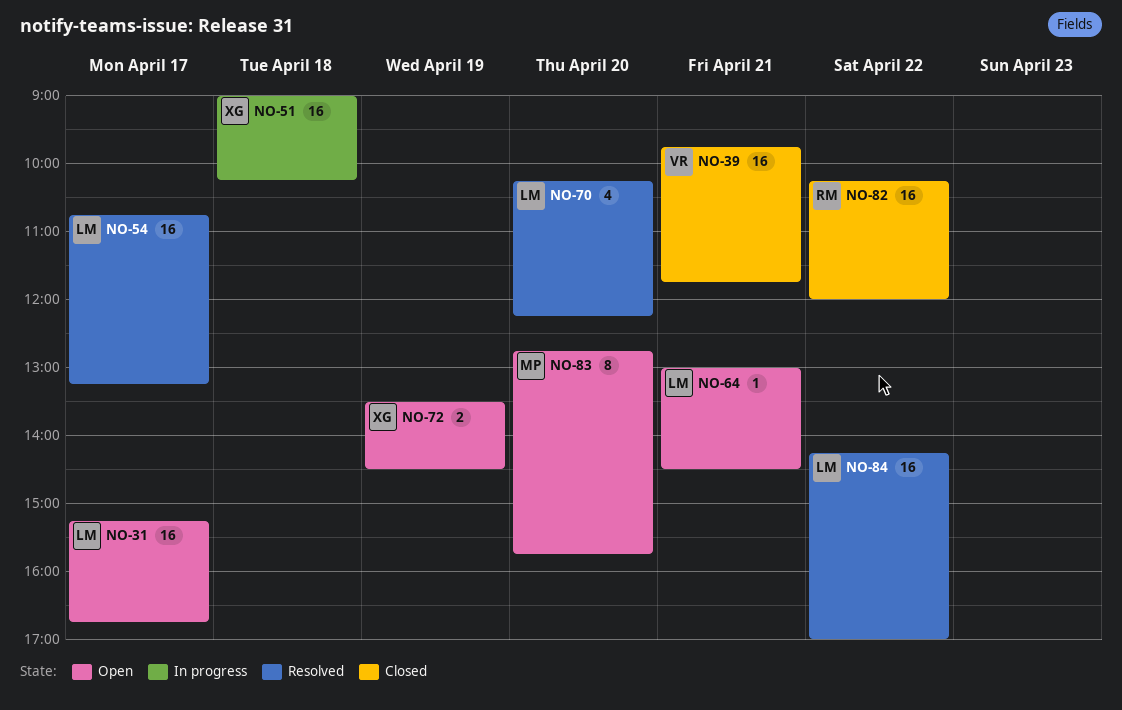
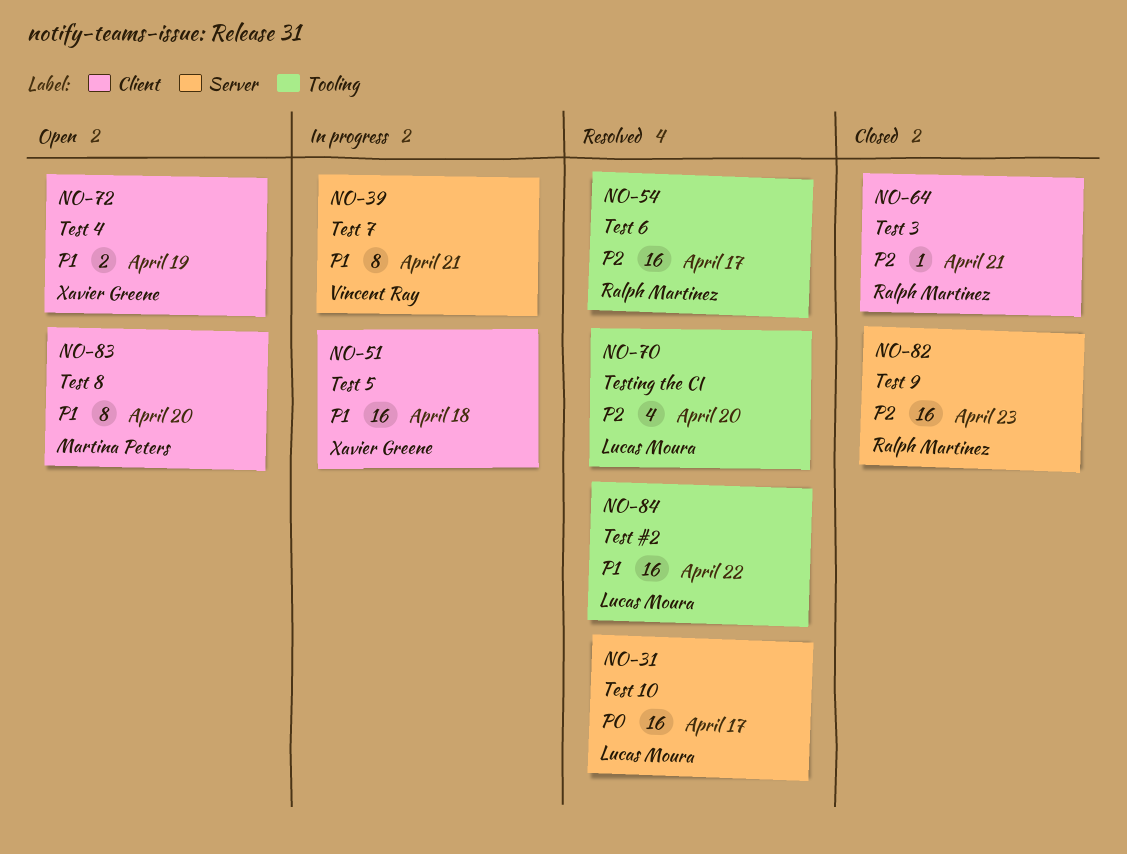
NO-31, status: Open -> Resolved
NO-39, status: Closed -> In progress
NO-39, estimate: 16 -> 8
NO-54, owner: Lucas Moura -> Ralph Martinez
NO-64, status: Open -> Closed
NO-64, owner: Lucas Moura -> Ralph Martinez
NO-82, day: Apr 22 -> Apr 23

